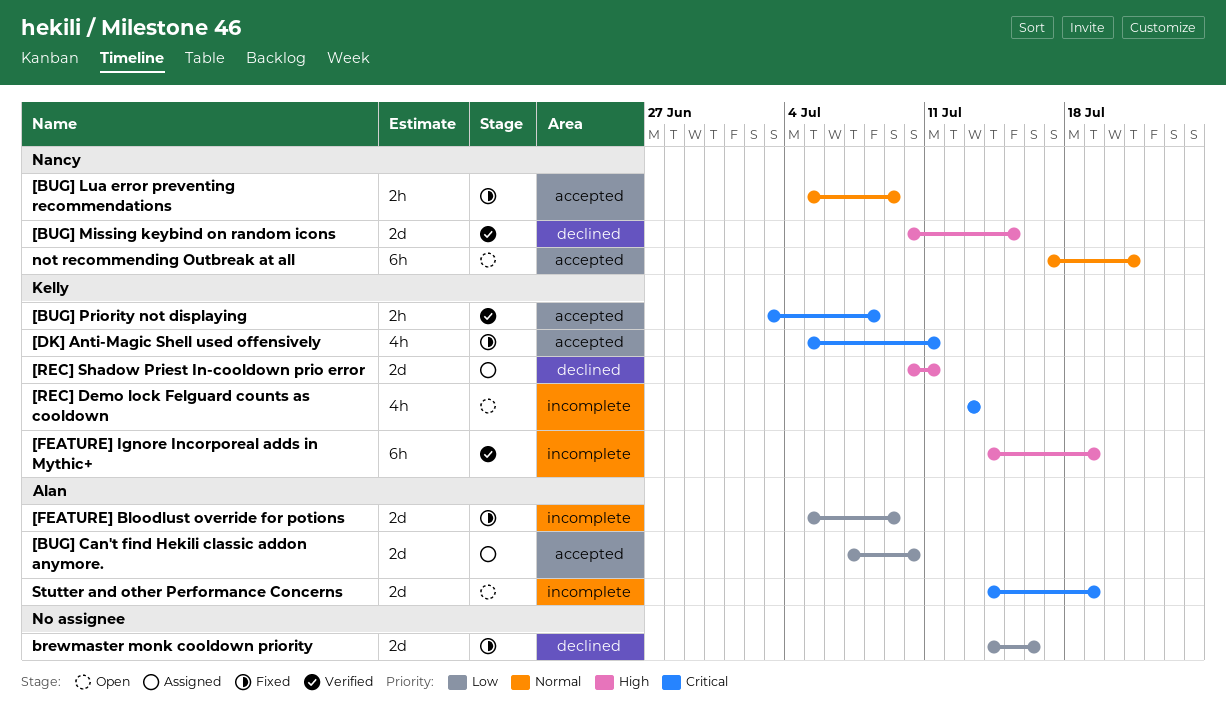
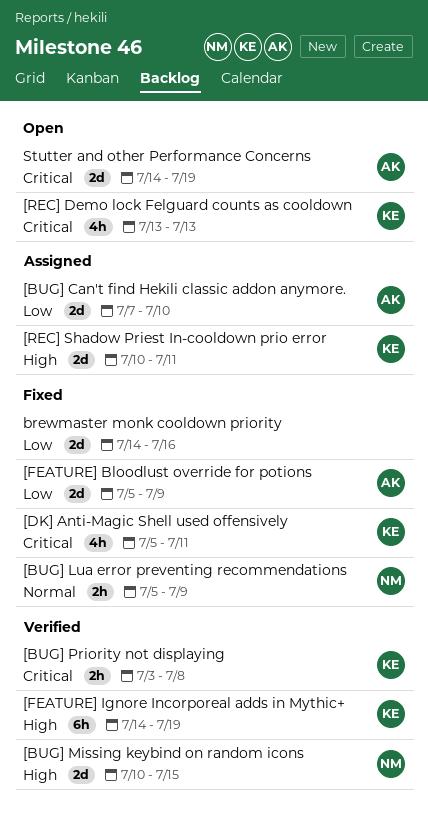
not recommending Outbreak at all: present -> none

